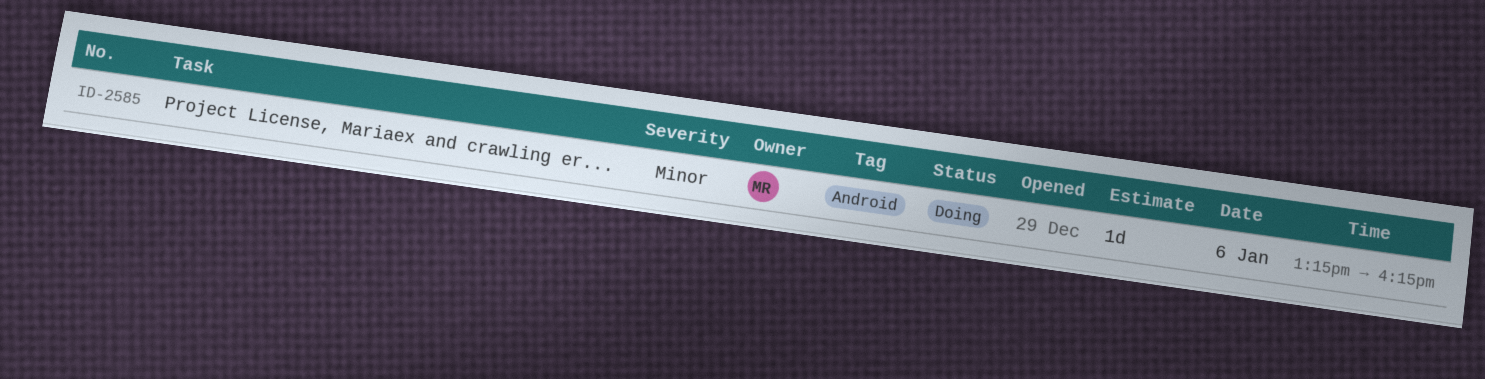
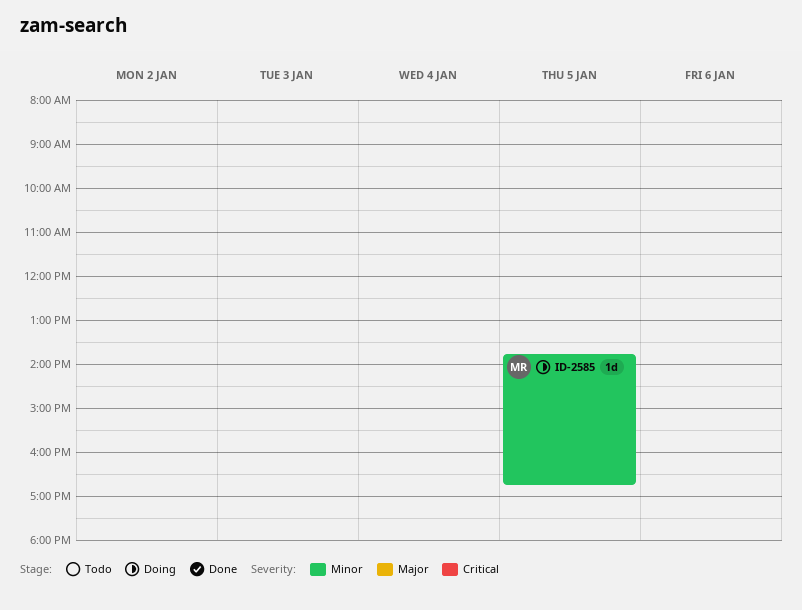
ID-2585, day: Jan 6 -> Jan 5
ID-2585, begins: 13:15 -> 13:45
ID-2585, ends: 16:15 -> 16:45

